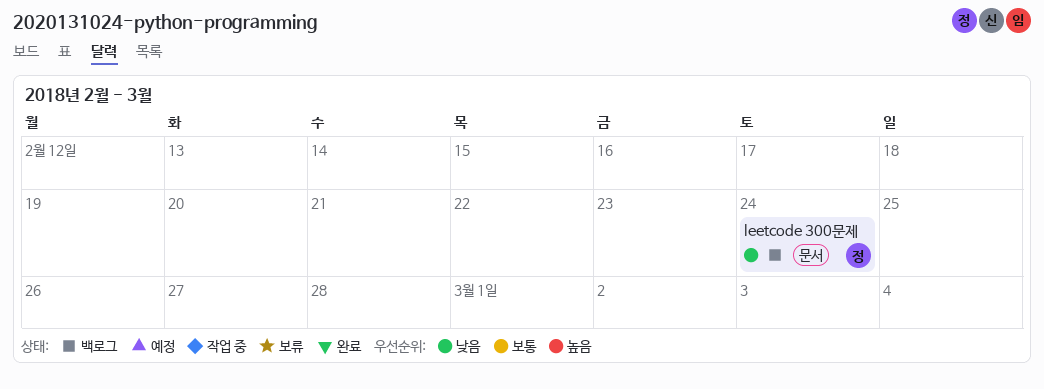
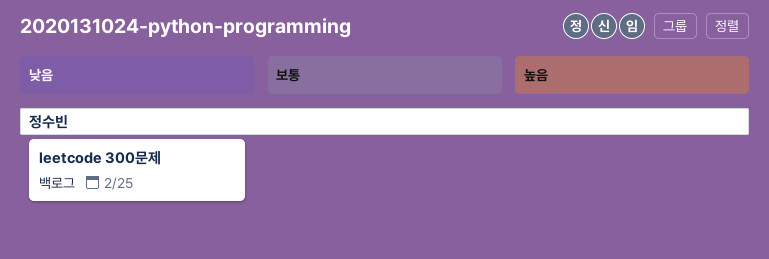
leetcode 300문제, due: Feb 24 -> Feb 25

